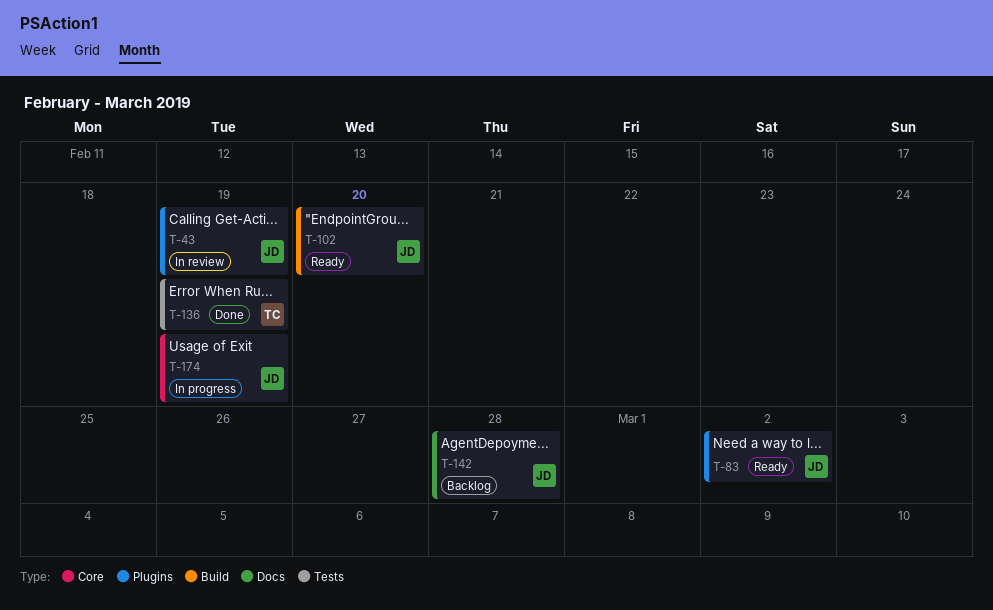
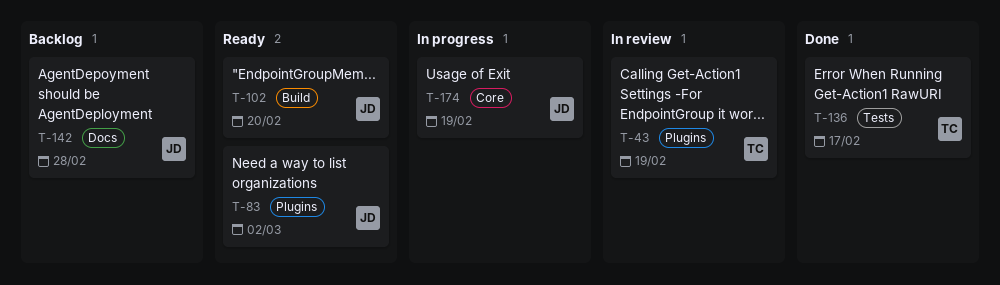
T-43, owner: JD -> TC
T-136, due: Feb 19 -> Feb 17

